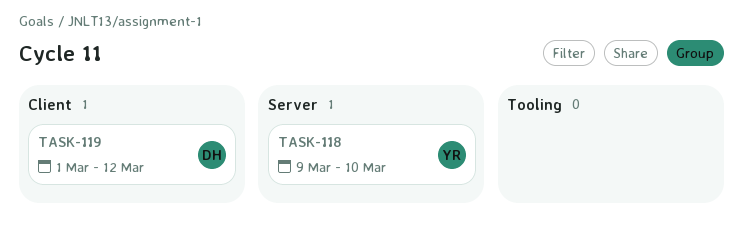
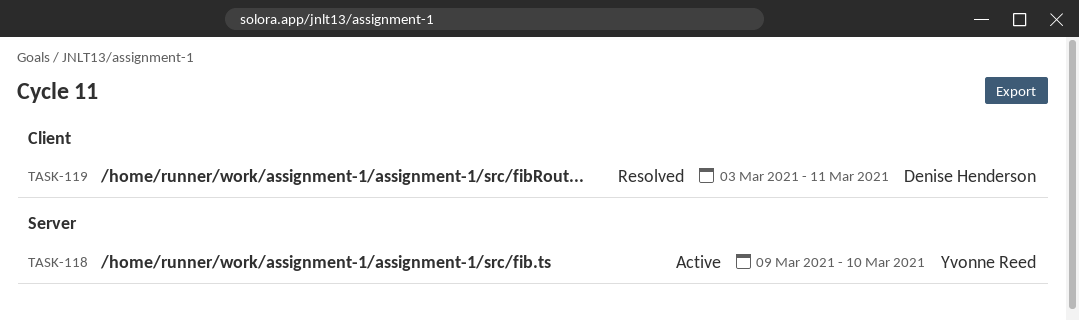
TASK-119, start: Mar 1 -> Mar 3
TASK-119, due: Mar 12 -> Mar 11

